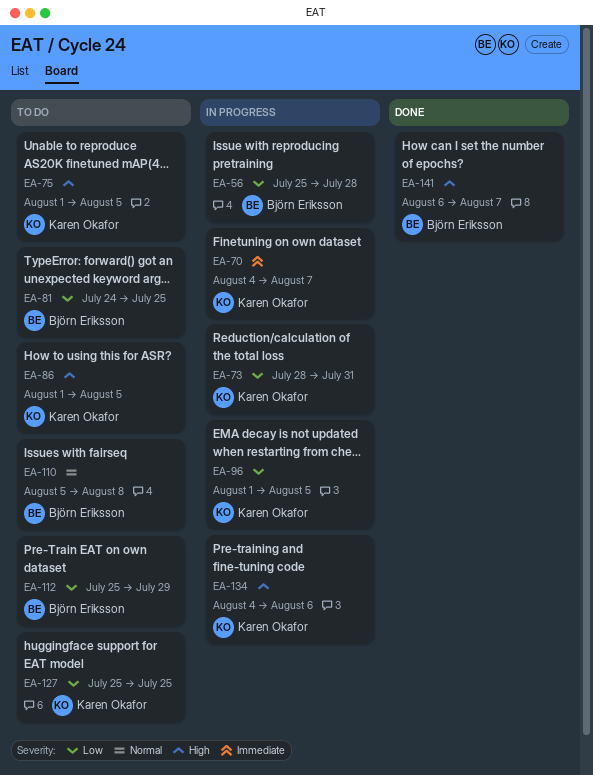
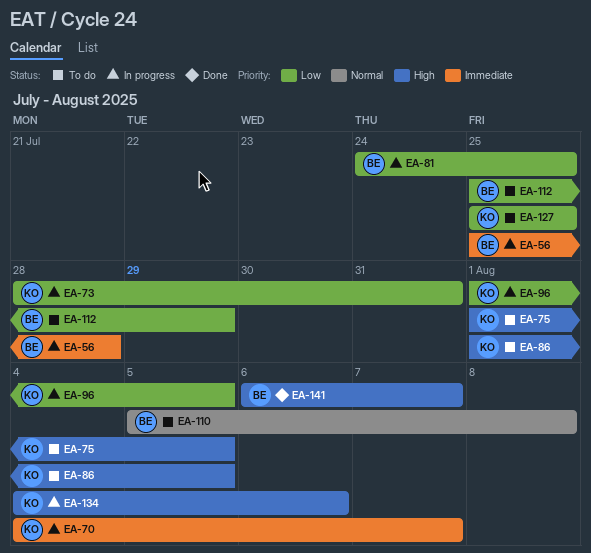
EA-56, priority: Low -> Immediate
EA-81, status: To do -> In progress

